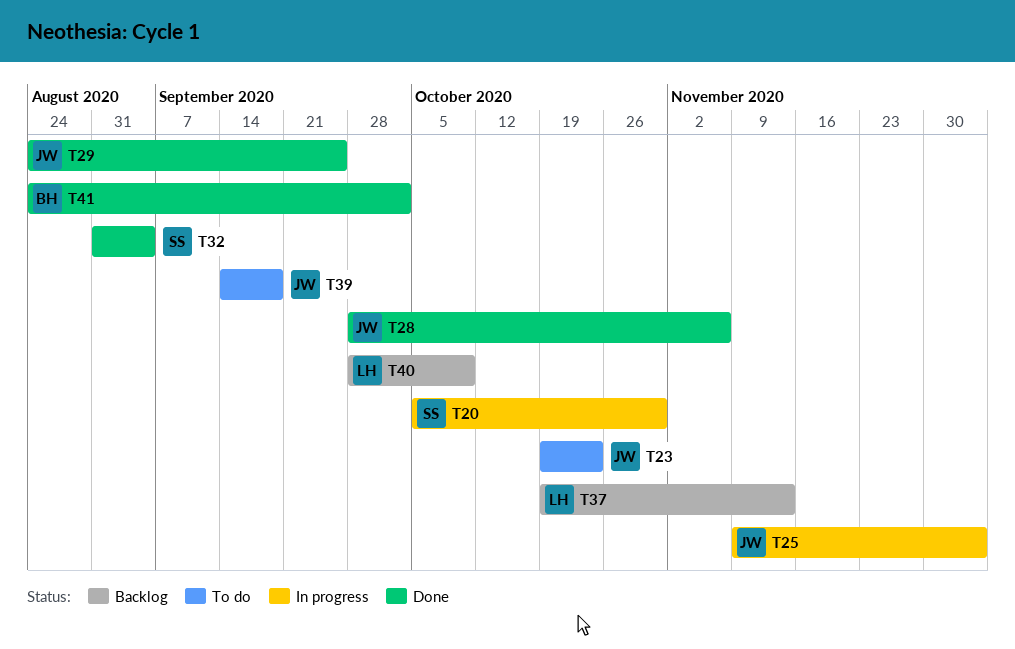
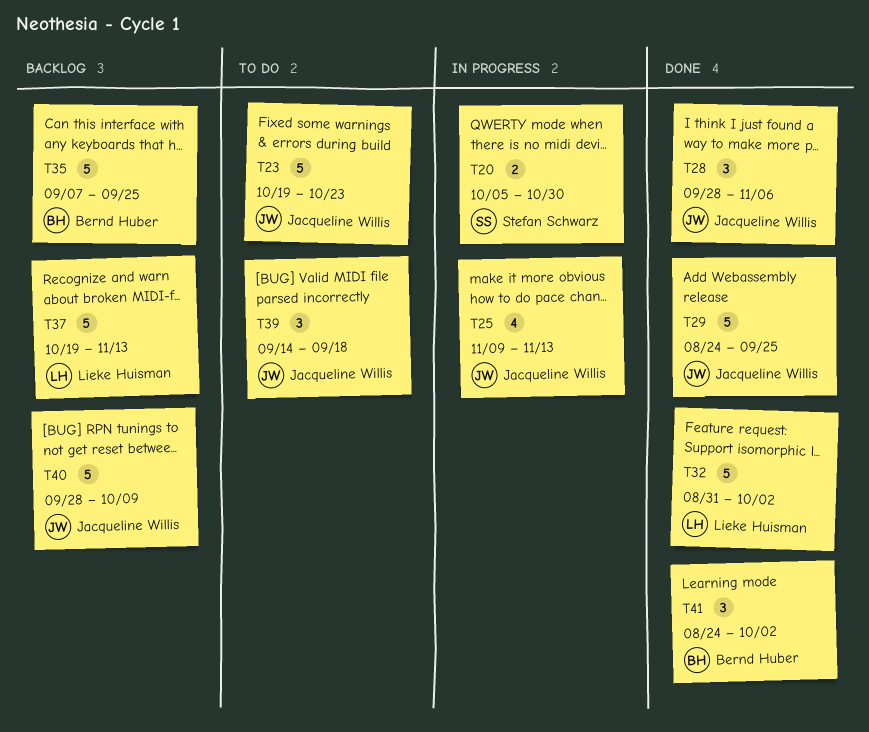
T25, due: Dec 4 -> Nov 13
T32, owner: Stefan Schwarz -> Lieke Huisman
T32, due: Sep 4 -> Oct 2
T35: none -> present
T40, owner: Lieke Huisman -> Jacqueline Willis

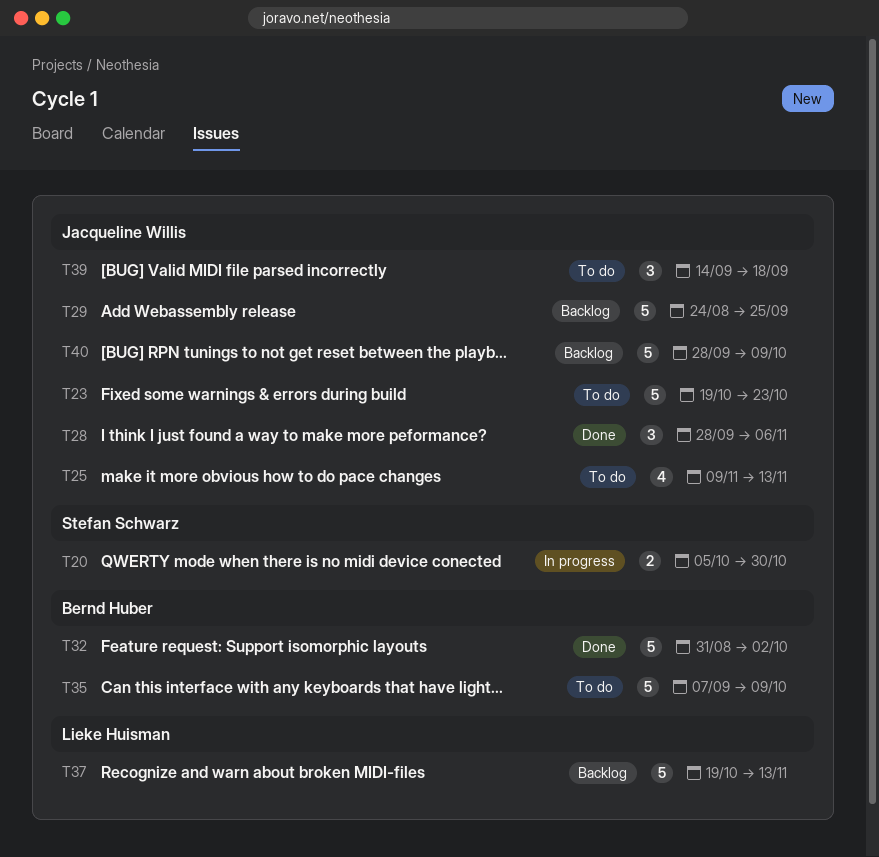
T25, status: In progress -> To do
T29, status: Done -> Backlog
T32, owner: Lieke Huisman -> Bernd Huber
T35, status: Backlog -> To do
T35, due: Sep 25 -> Oct 9
T41: present -> none

